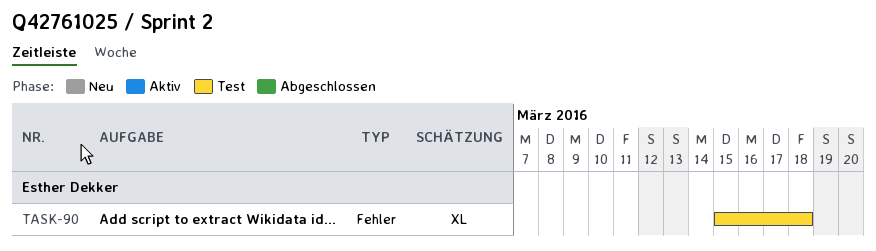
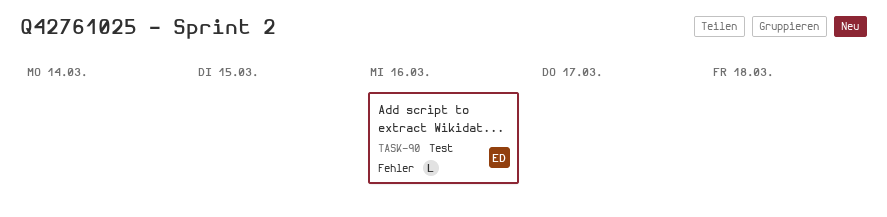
TASK-90, estimate: XL -> L
TASK-90, due: Mar 18 -> Mar 16

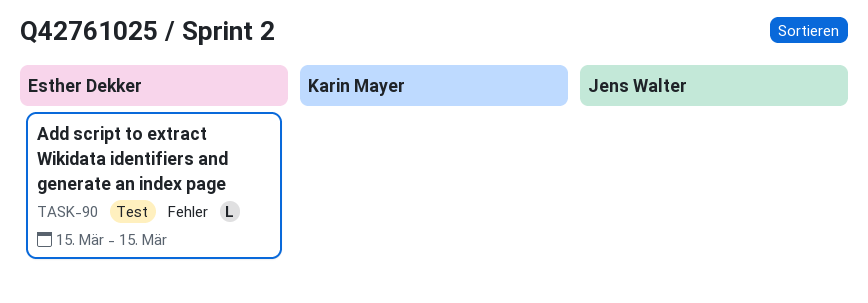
TASK-90, due: Mar 16 -> Mar 15

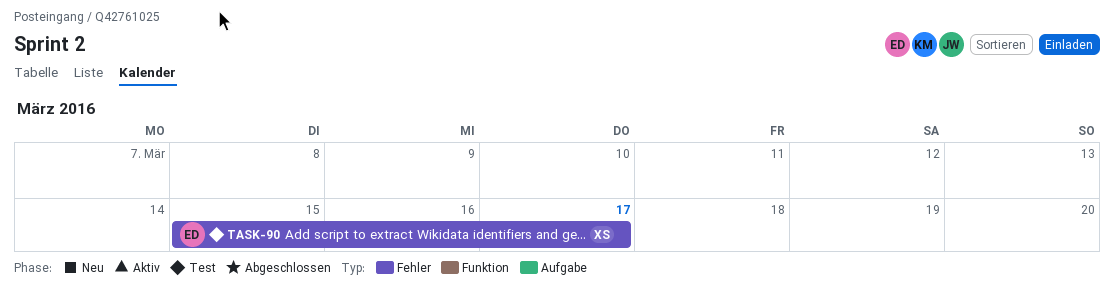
TASK-90, estimate: L -> XS
TASK-90, due: Mar 15 -> Mar 17

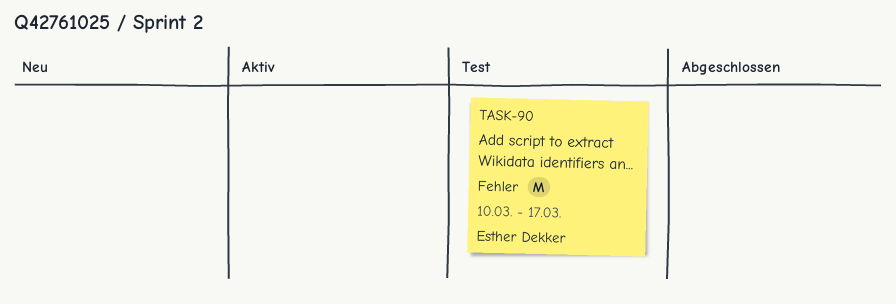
TASK-90, estimate: XS -> M
TASK-90, start: Mar 15 -> Mar 10

